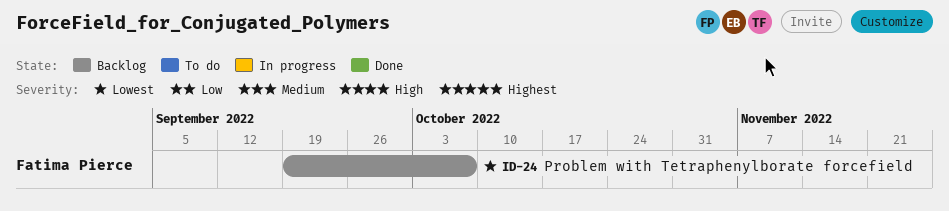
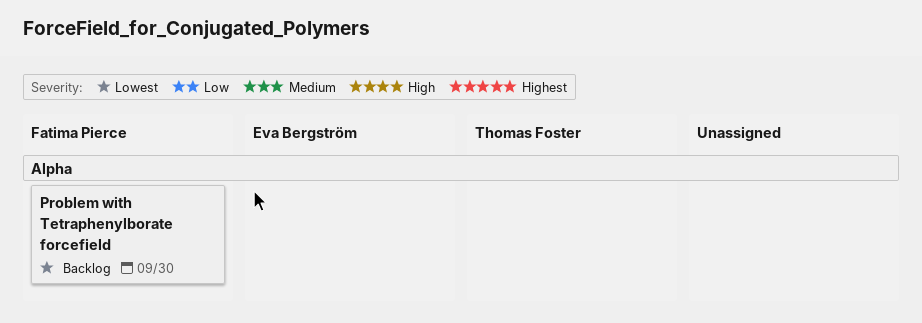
Problem with Tetraphenylborate forcefield, due: Oct 7 -> Sep 30

